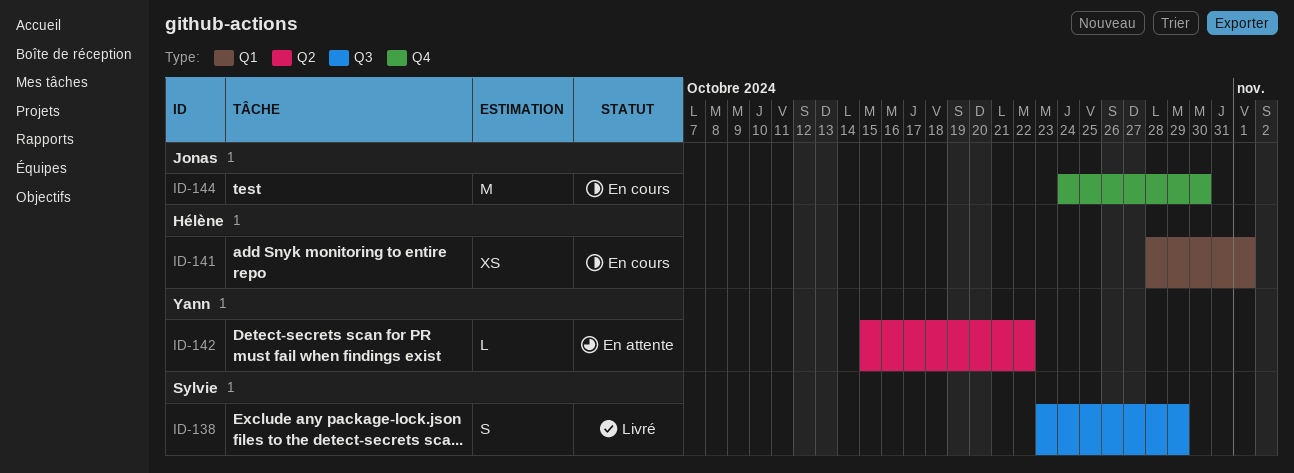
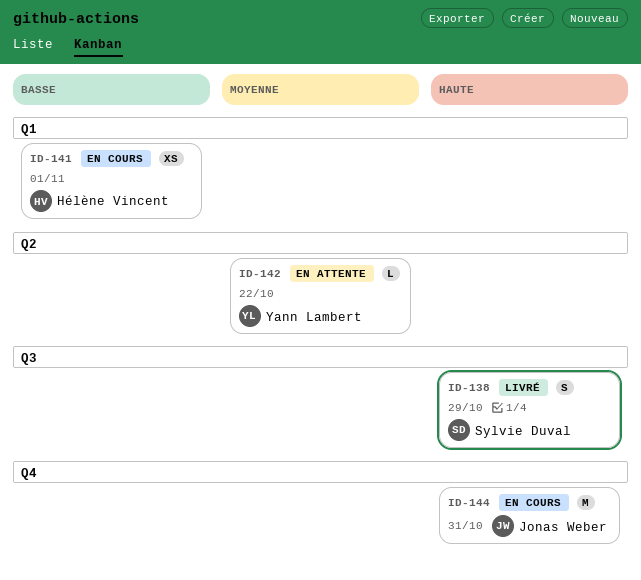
ID-144, due: Oct 30 -> Oct 31

